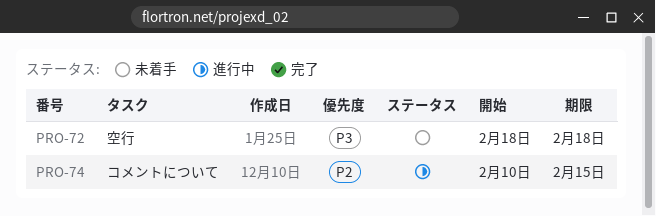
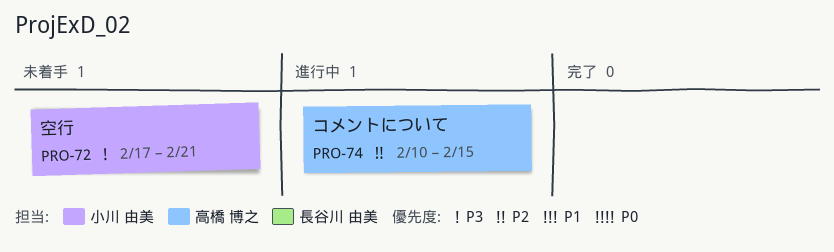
PRO-72, start: Feb 18 -> Feb 17
PRO-72, due: Feb 18 -> Feb 21

